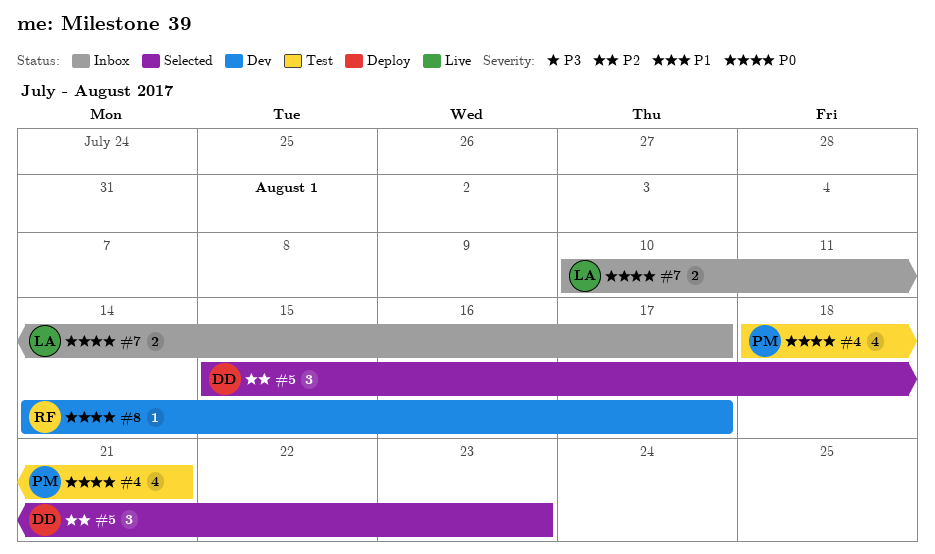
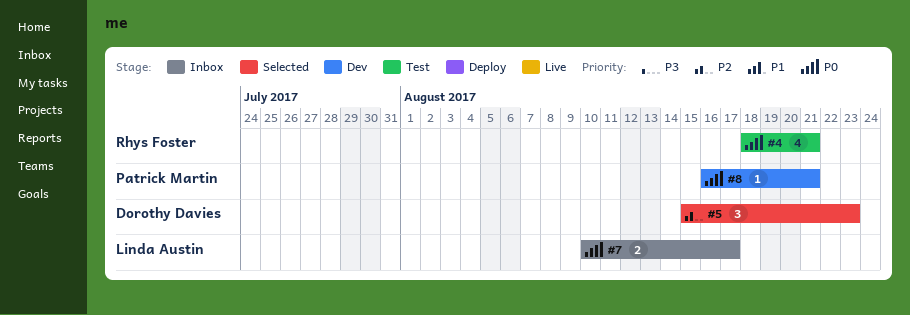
#4, owner: Patrick Martin -> Rhys Foster
#8, owner: Rhys Foster -> Patrick Martin
#8, start: Aug 14 -> Aug 16
#8, due: Aug 17 -> Aug 21

